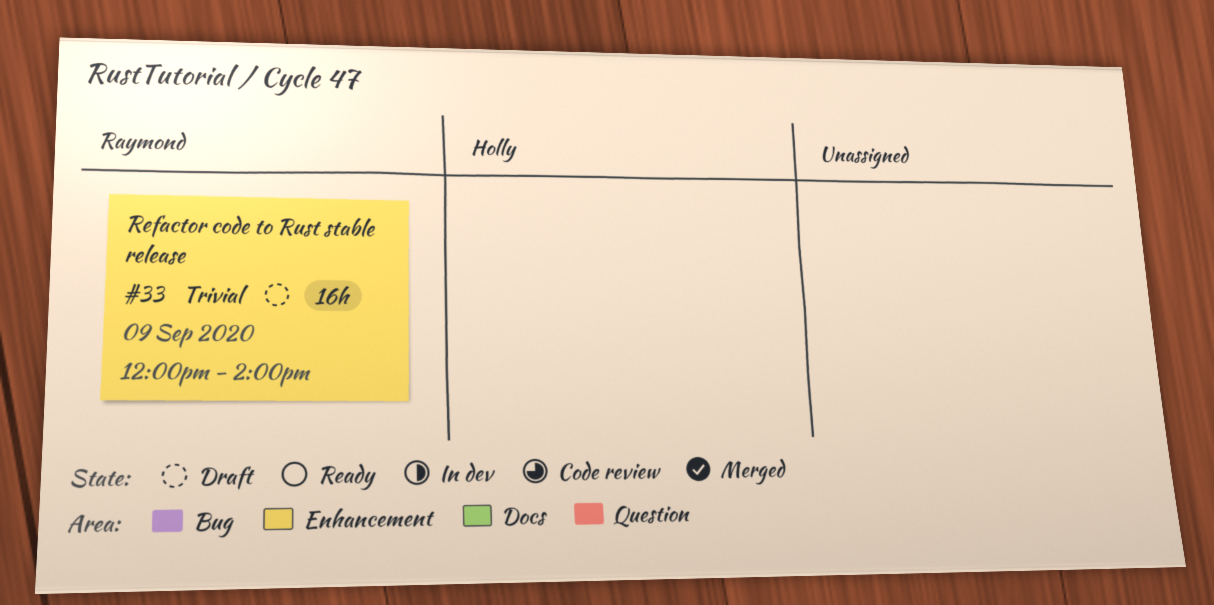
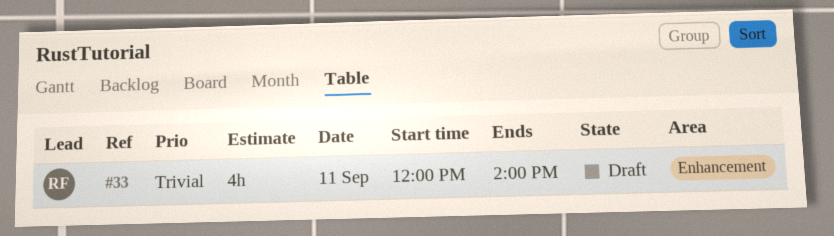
#33, estimate: 16h -> 4h
#33, day: Sep 9 -> Sep 11

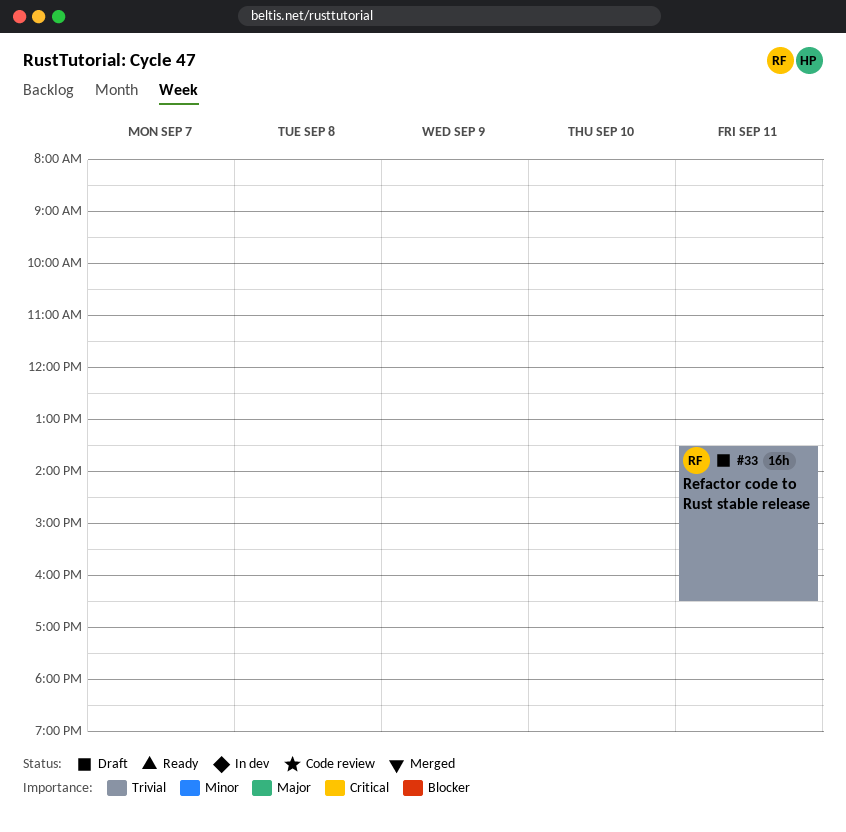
#33, estimate: 4h -> 16h
#33, begins: 12:00 -> 13:30
#33, ends: 14:00 -> 16:30

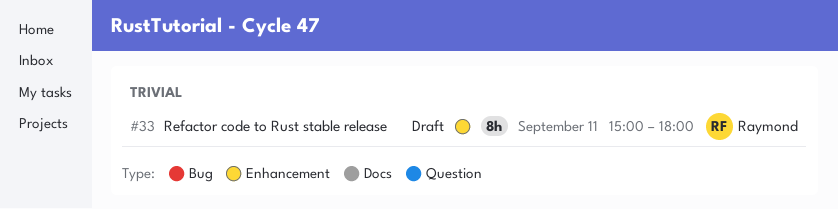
#33, estimate: 16h -> 8h
#33, begins: 13:30 -> 15:00
#33, ends: 16:30 -> 18:00

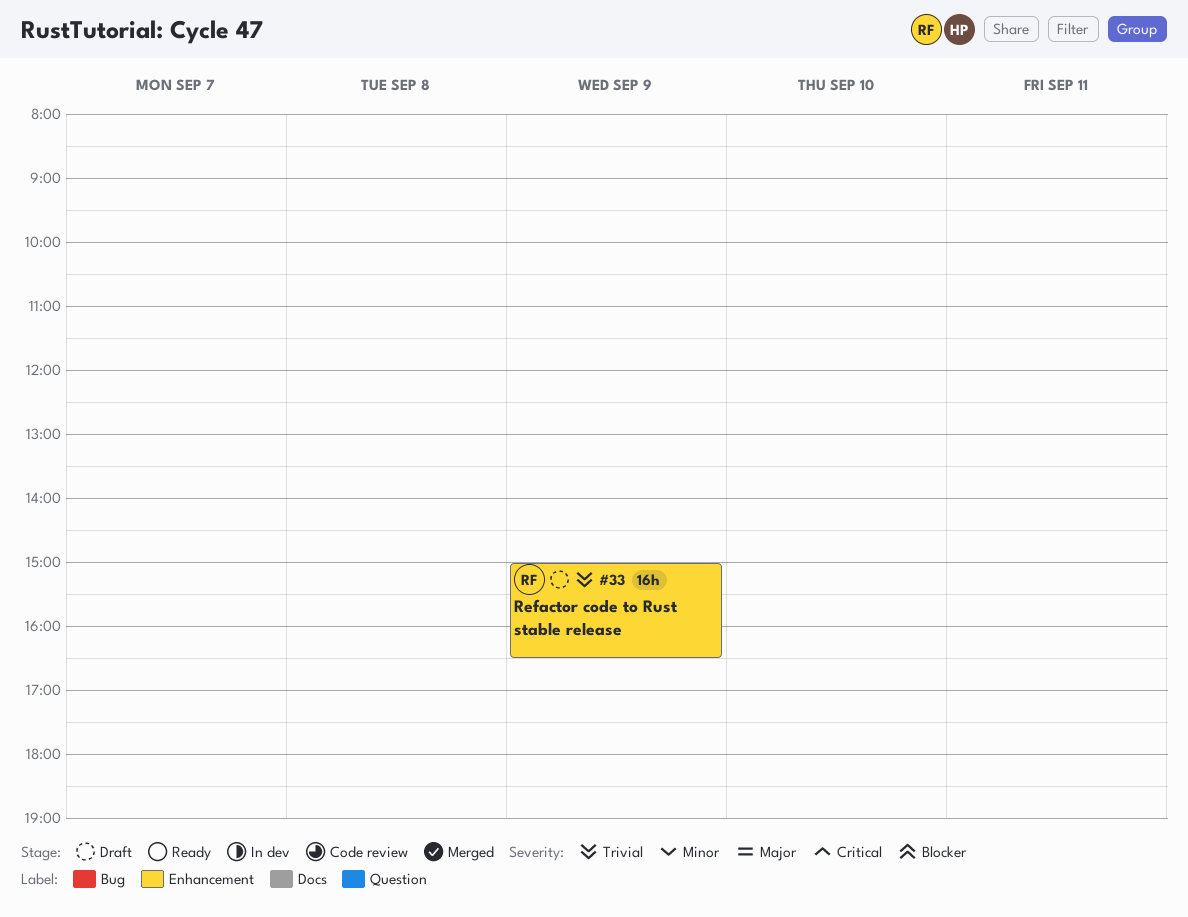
#33, estimate: 8h -> 16h
#33, day: Sep 11 -> Sep 9
#33, ends: 18:00 -> 16:30

